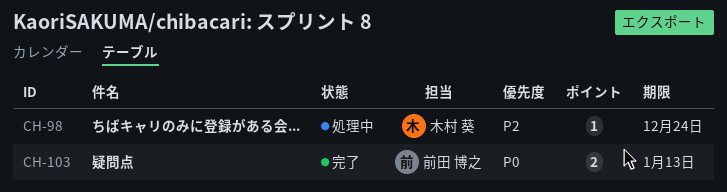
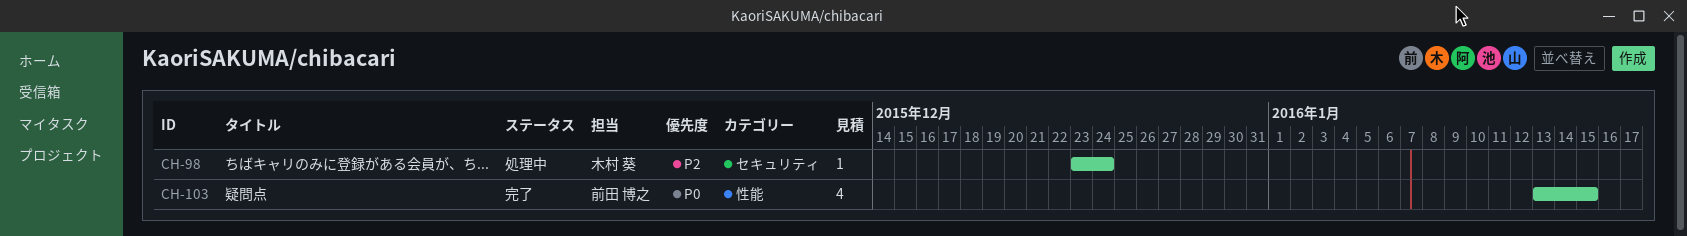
CH-103, estimate: 2 -> 4
CH-103, due: Jan 13 -> Jan 15

